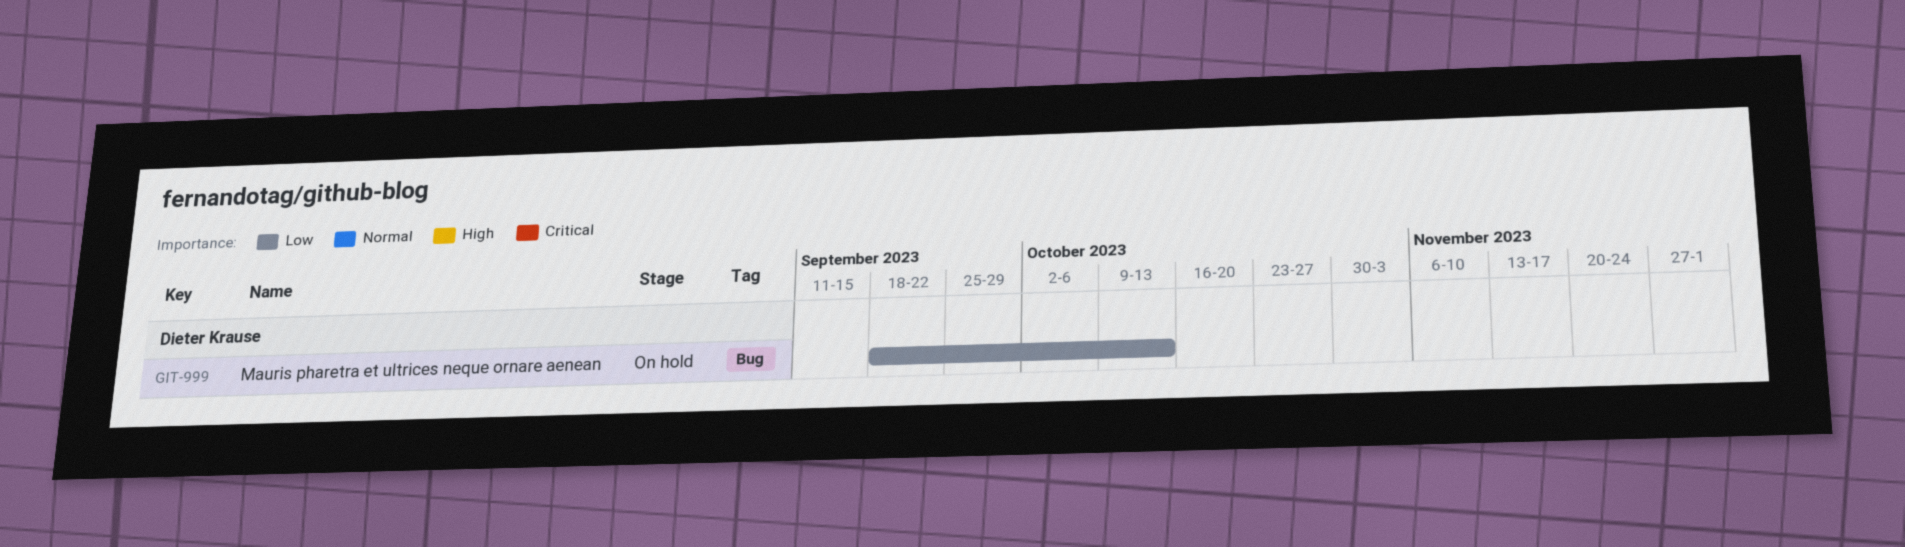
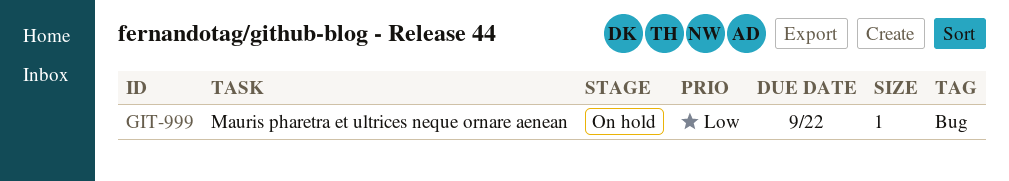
GIT-999, due: Oct 13 -> Sep 22

